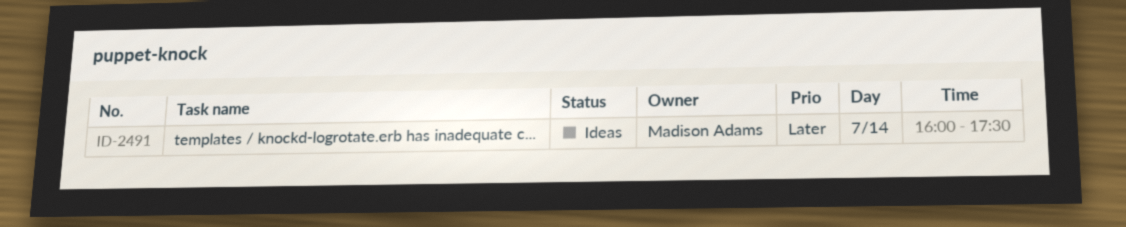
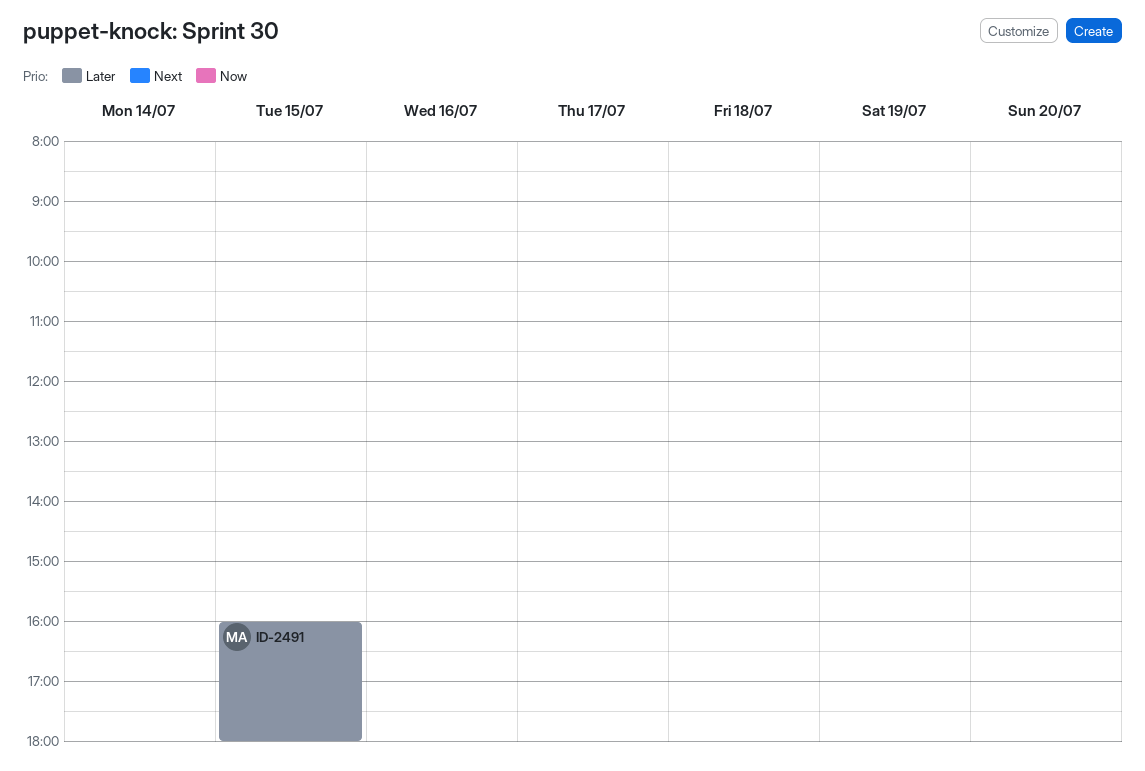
ID-2491, day: Jul 14 -> Jul 15
ID-2491, ends: 17:30 -> 18:00

